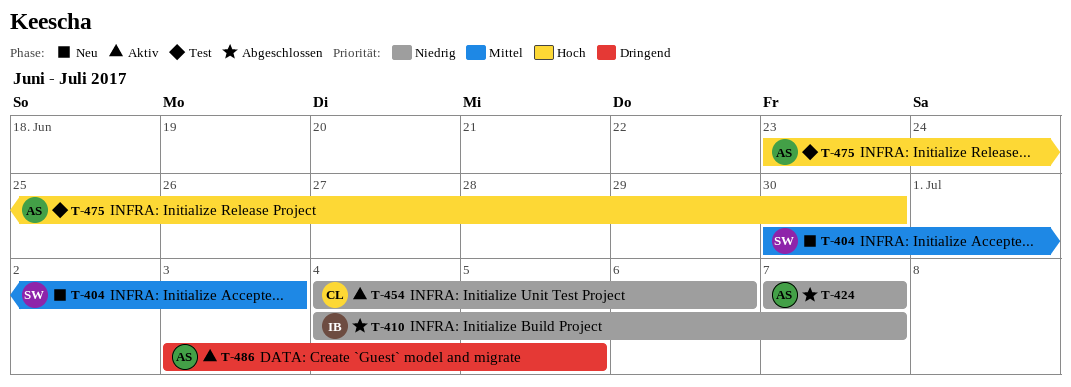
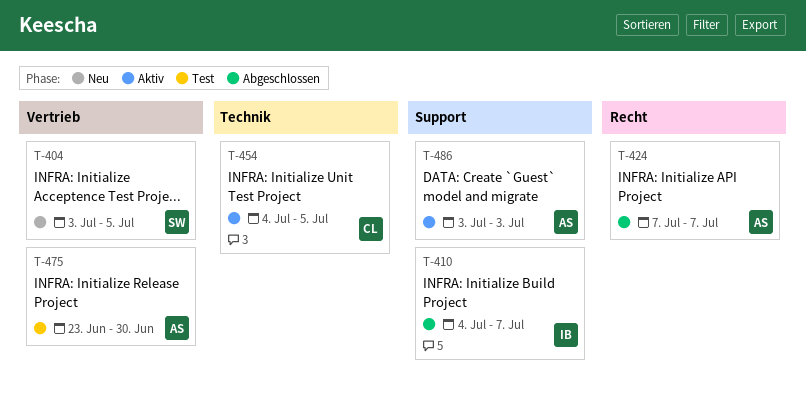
T-404, start: Jun 30 -> Jul 3
T-404, due: Jul 3 -> Jul 5
T-454, due: Jul 6 -> Jul 5
T-486, due: Jul 5 -> Jul 3

